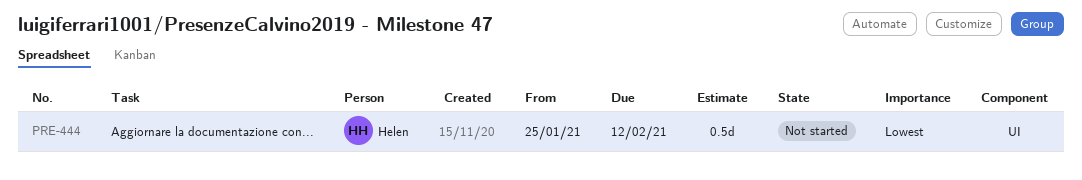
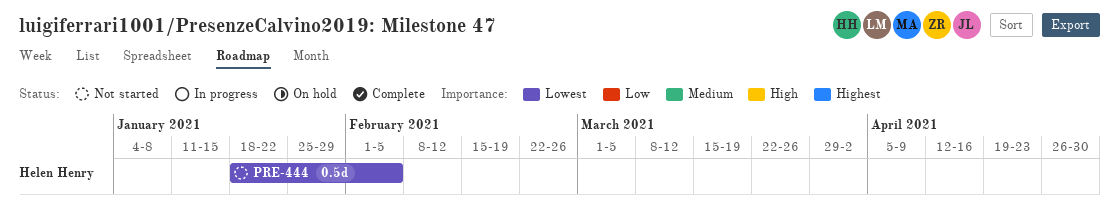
PRE-444, start: Jan 25 -> Jan 18
PRE-444, due: Feb 12 -> Feb 5

